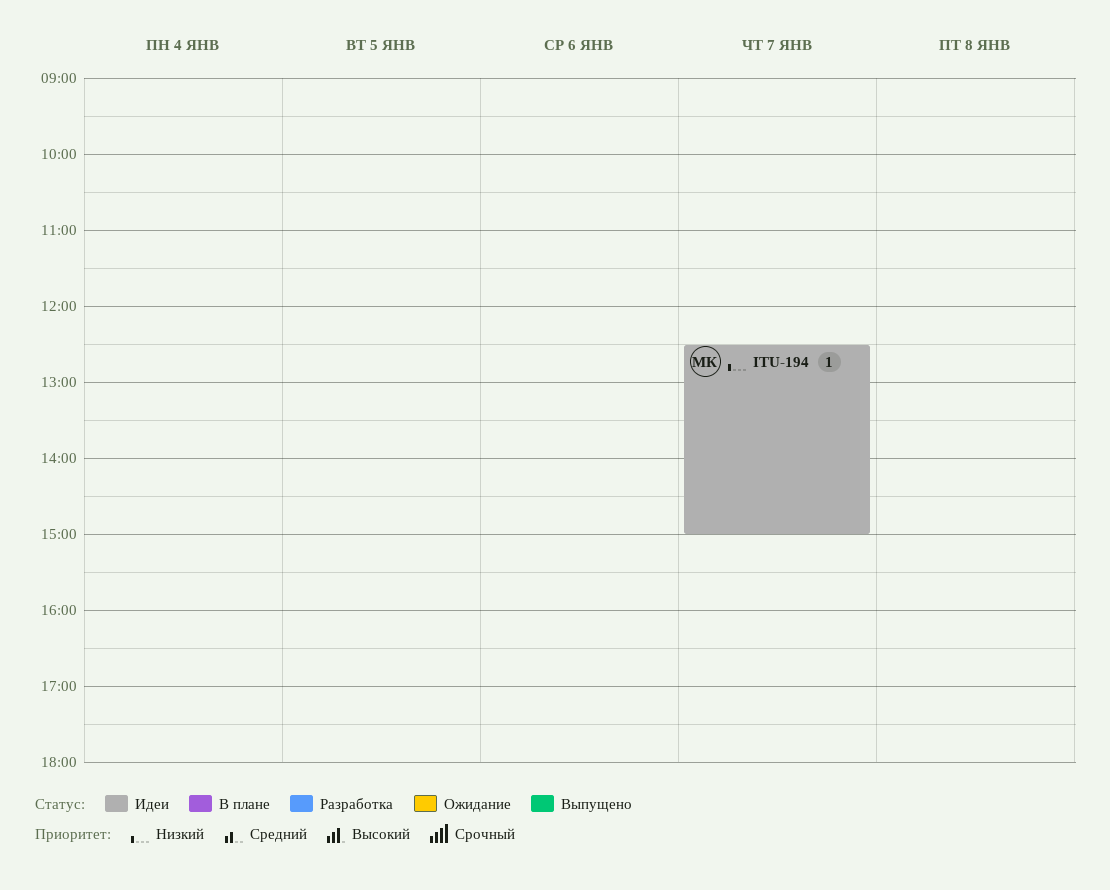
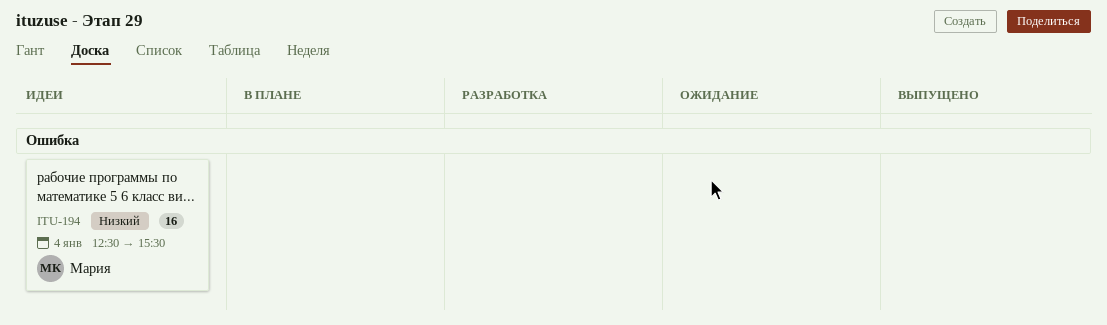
ITU-194, estimate: 1 -> 16
ITU-194, day: Jan 7 -> Jan 4
ITU-194, ends: 15:00 -> 15:30

